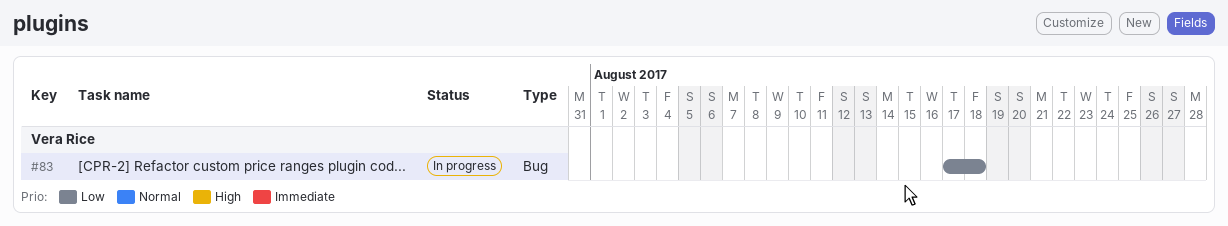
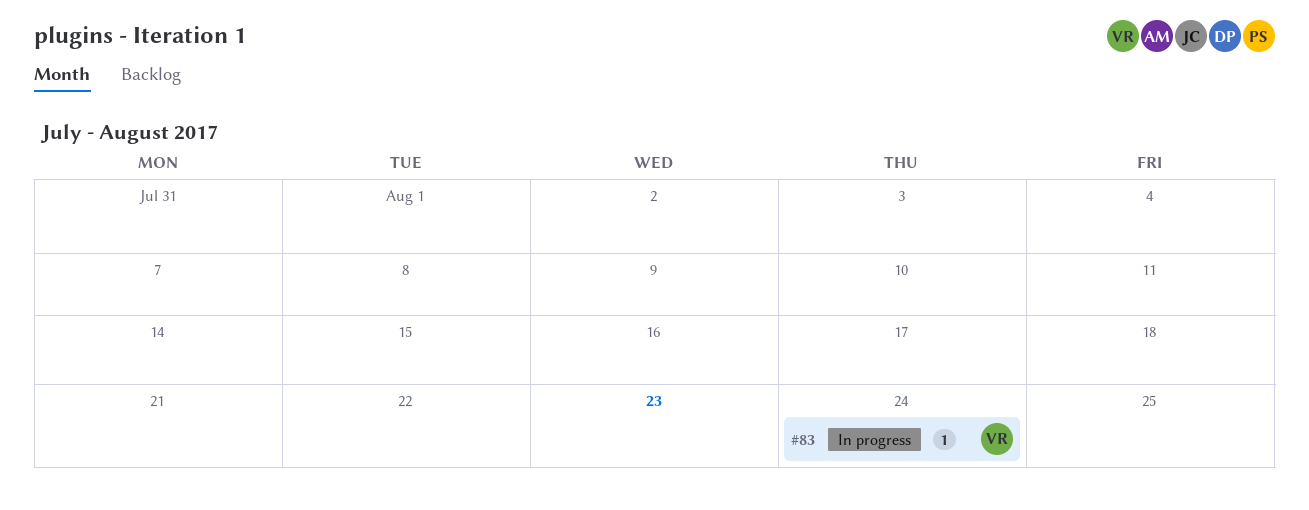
#83, due: Aug 18 -> Aug 24

